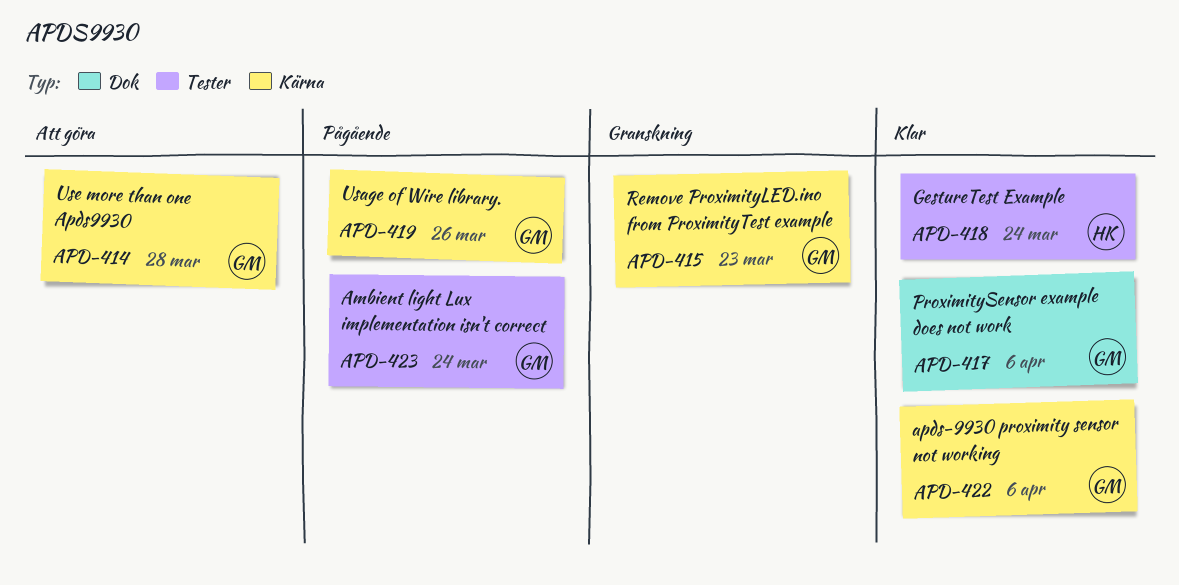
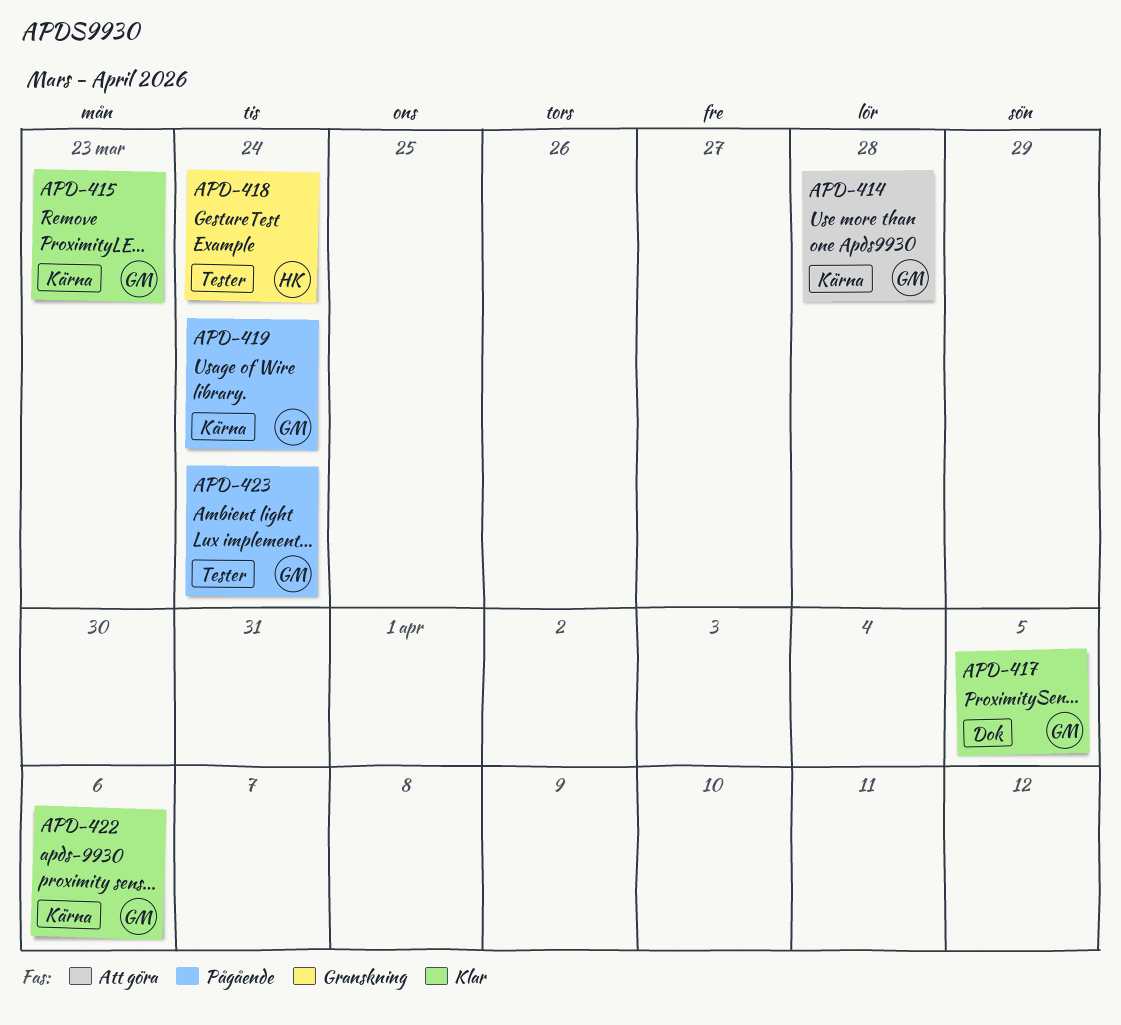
APD-415, status: Granskning -> Klar
APD-417, due: Apr 6 -> Apr 5
APD-418, status: Klar -> Granskning
APD-419, due: Mar 26 -> Mar 24

